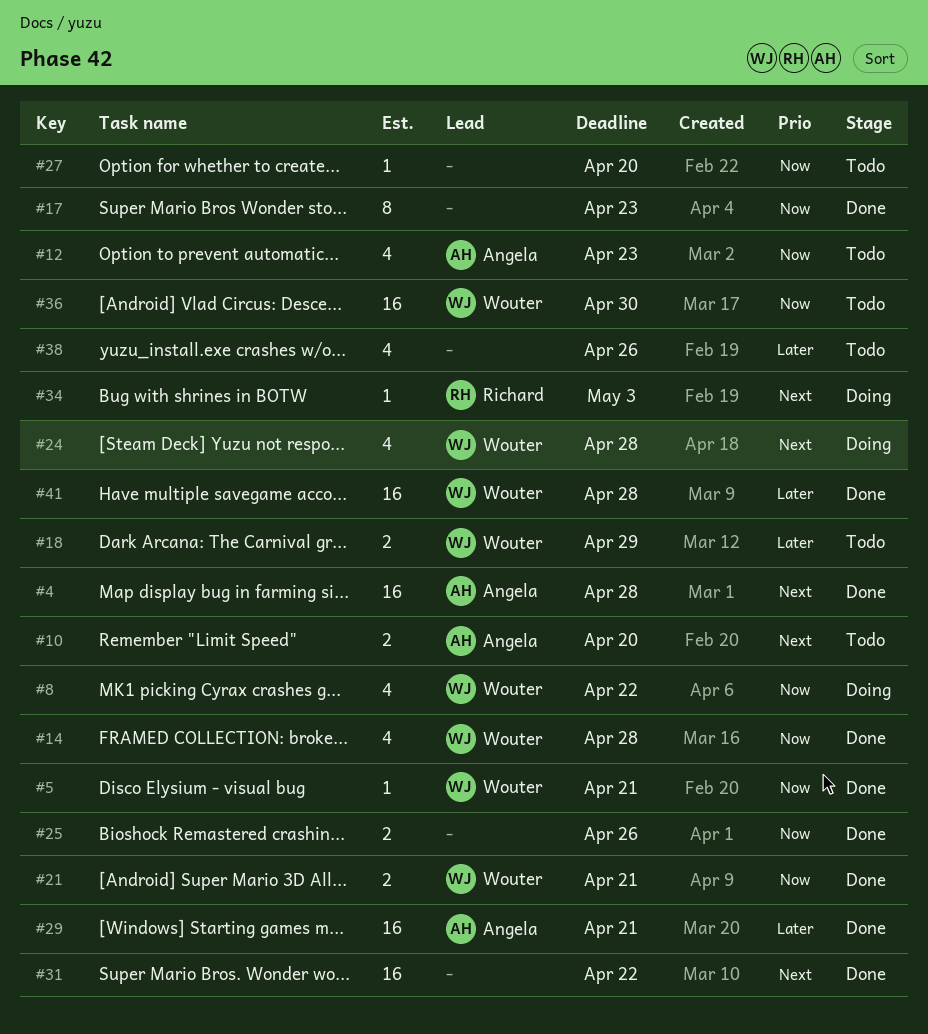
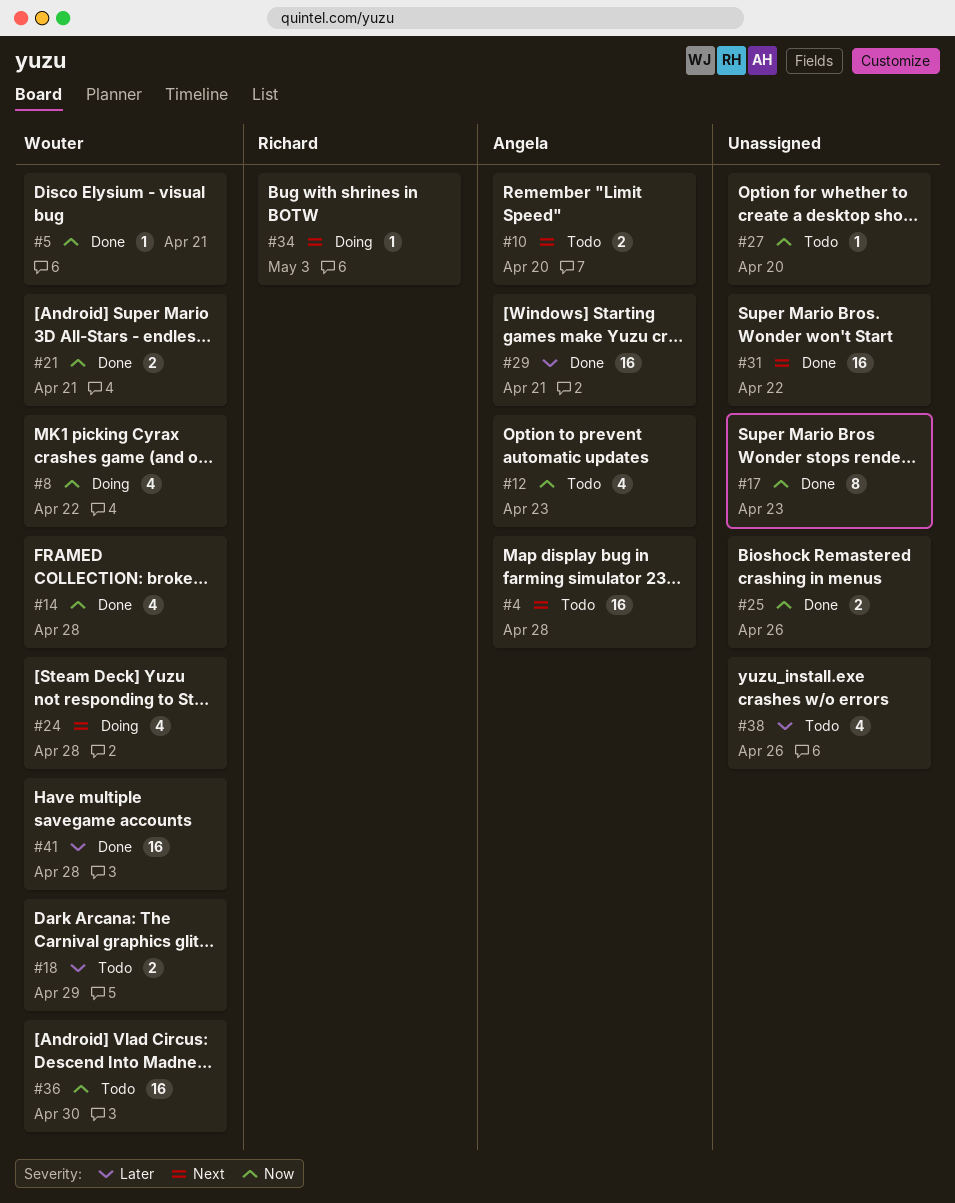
#4, status: Done -> Todo

